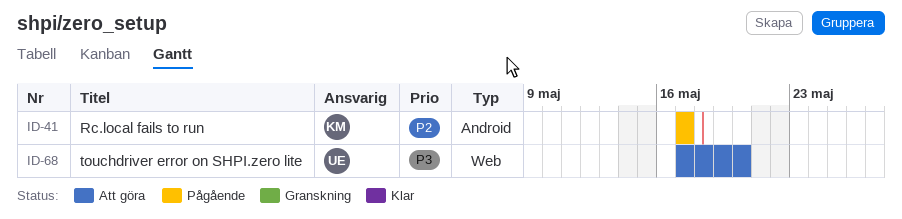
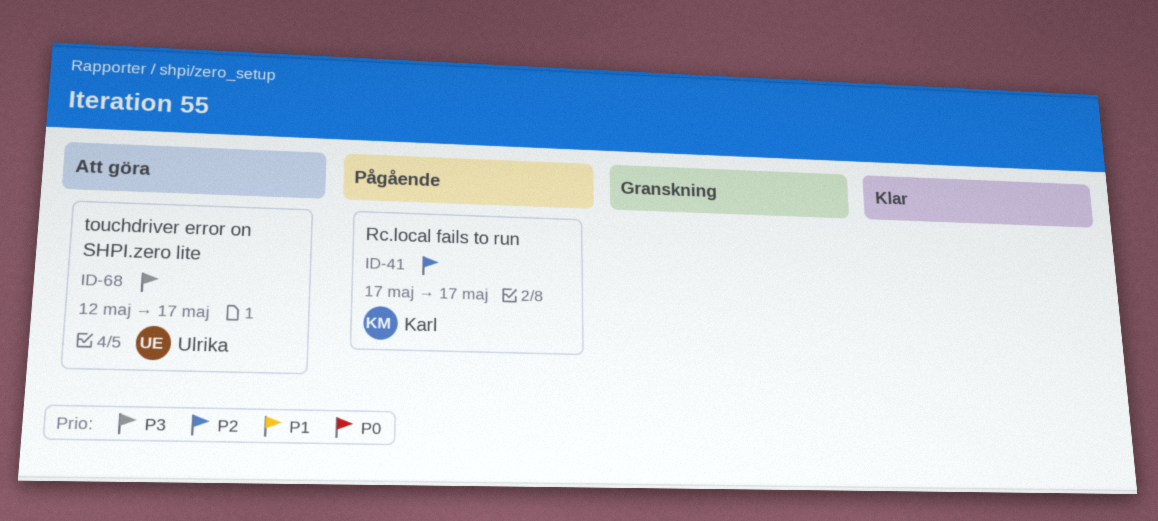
ID-68, start: May 17 -> May 12
ID-68, due: May 20 -> May 17

